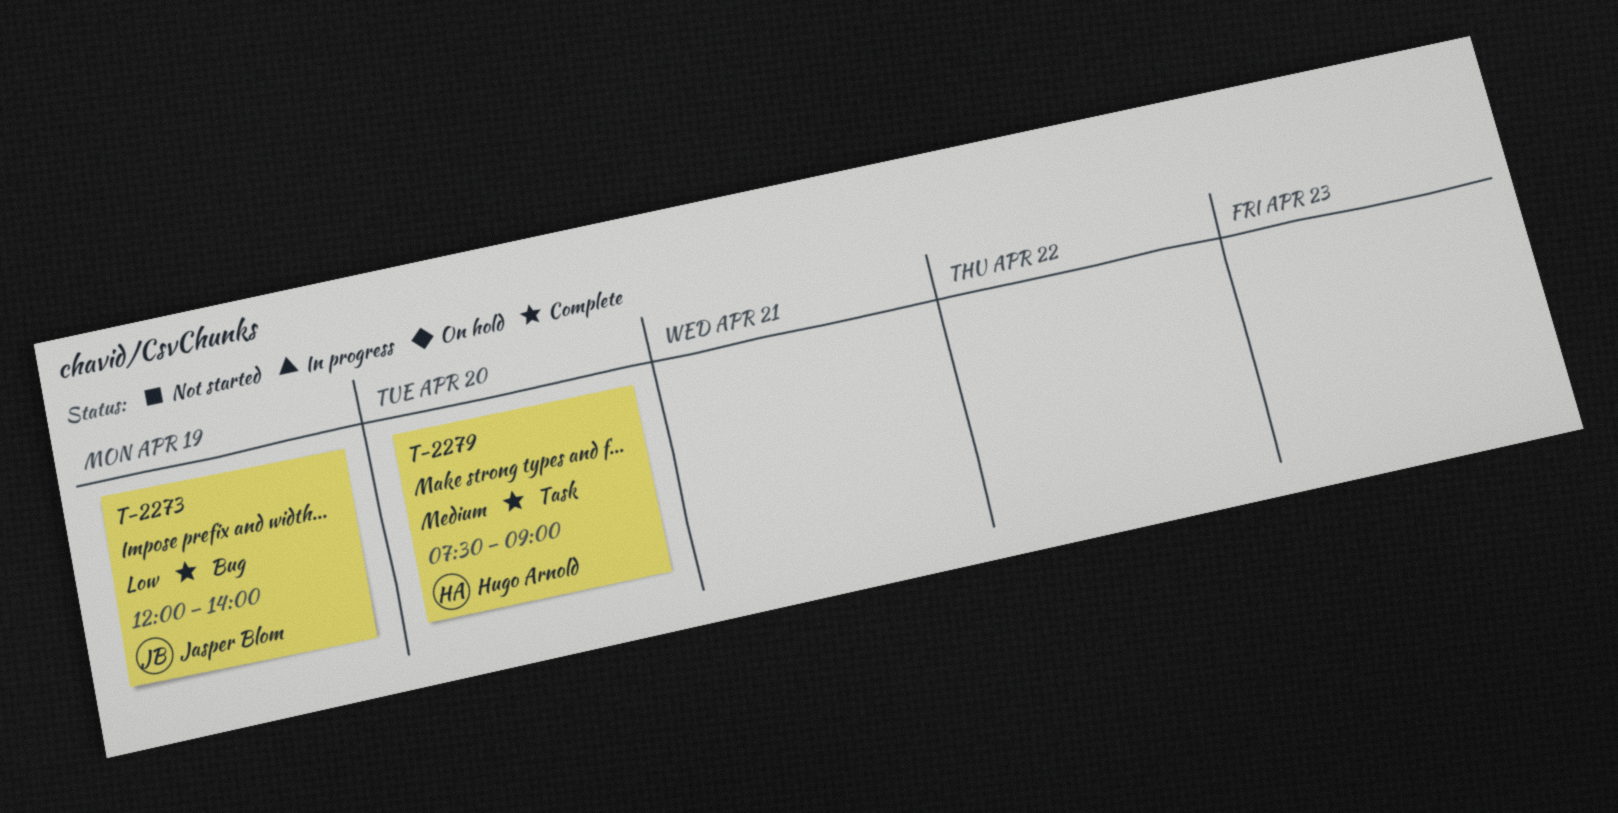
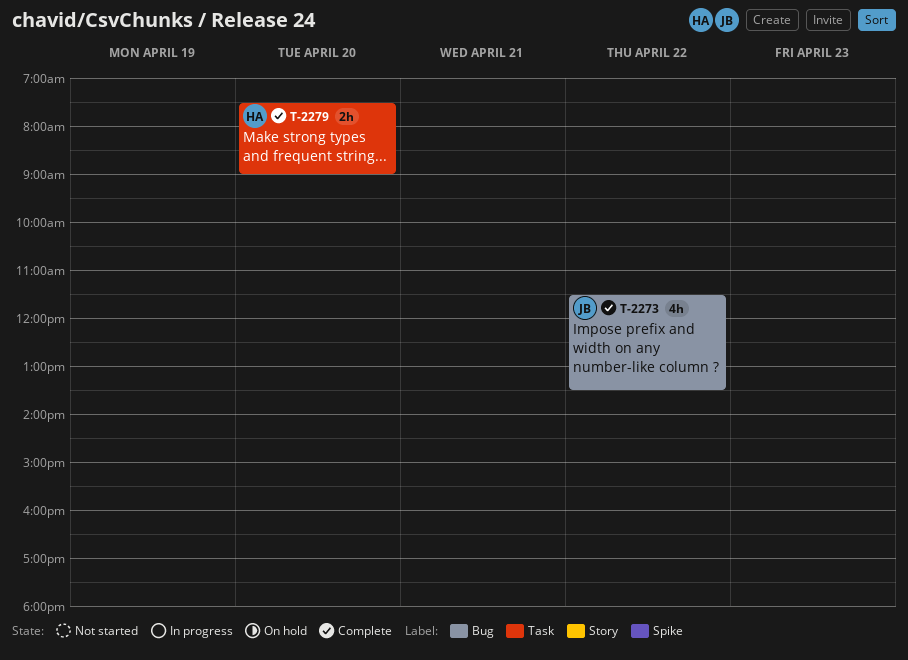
T-2273, day: Apr 19 -> Apr 22
T-2273, begins: 12:00 -> 11:30
T-2273, ends: 14:00 -> 13:30

